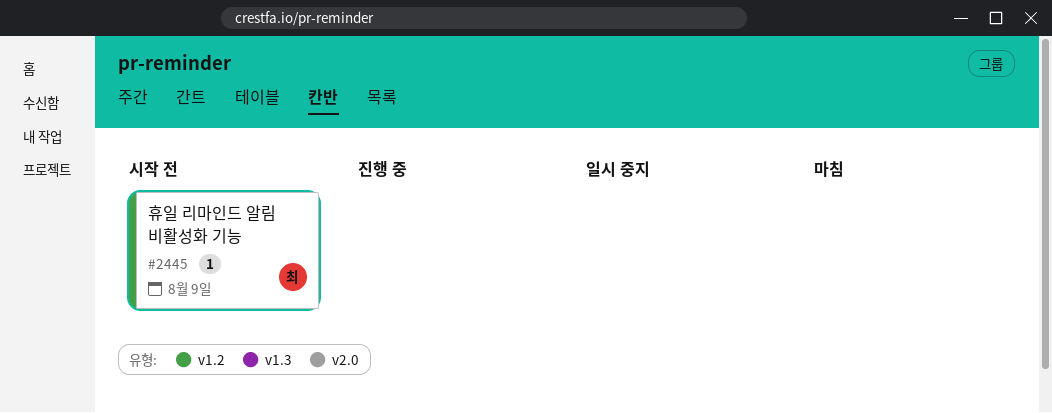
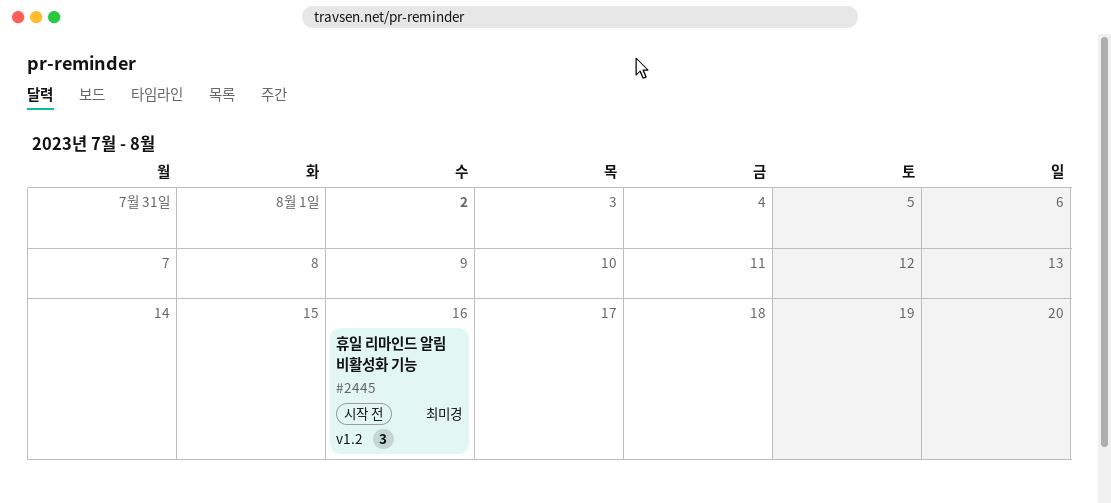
#2445, estimate: 1 -> 3
#2445, due: Aug 9 -> Aug 16

